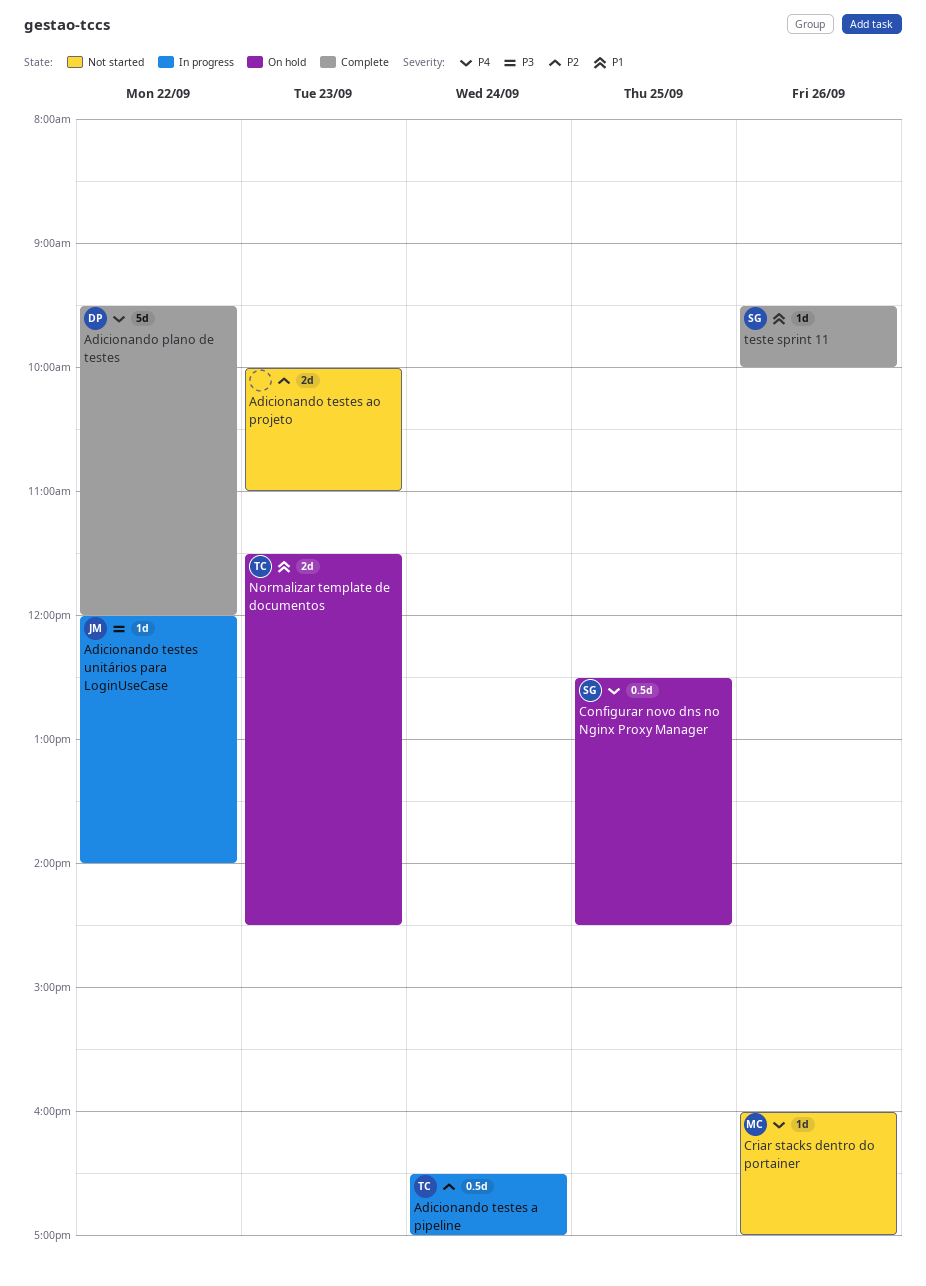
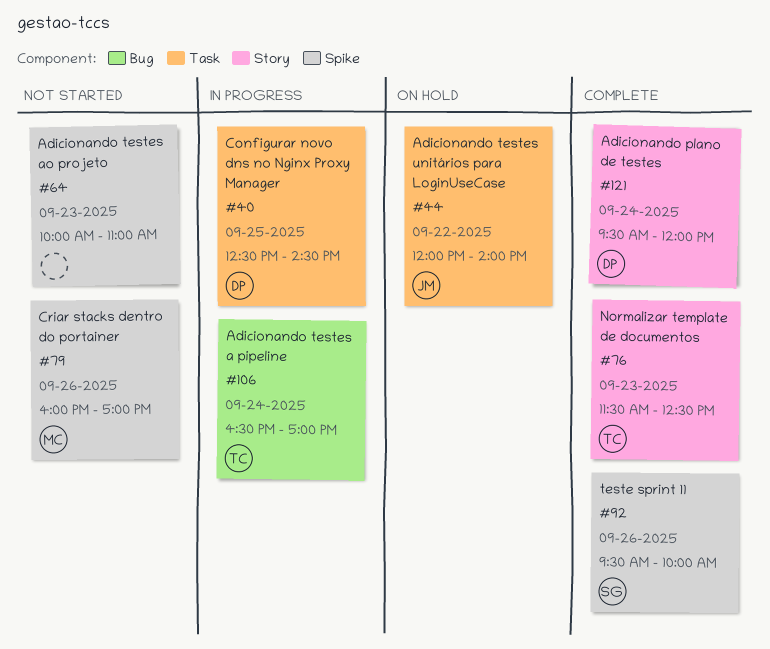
Adicionando plano de testes, day: Sep 22 -> Sep 24
Adicionando testes unitários para LoginUseCase, status: In progress -> On hold
Configurar novo dns no Nginx Proxy Manager, status: On hold -> In progress
Configurar novo dns no Nginx Proxy Manager, owner: SG -> DP
Normalizar template de documentos, status: On hold -> Complete
Normalizar template de documentos, ends: 14:30 -> 12:30

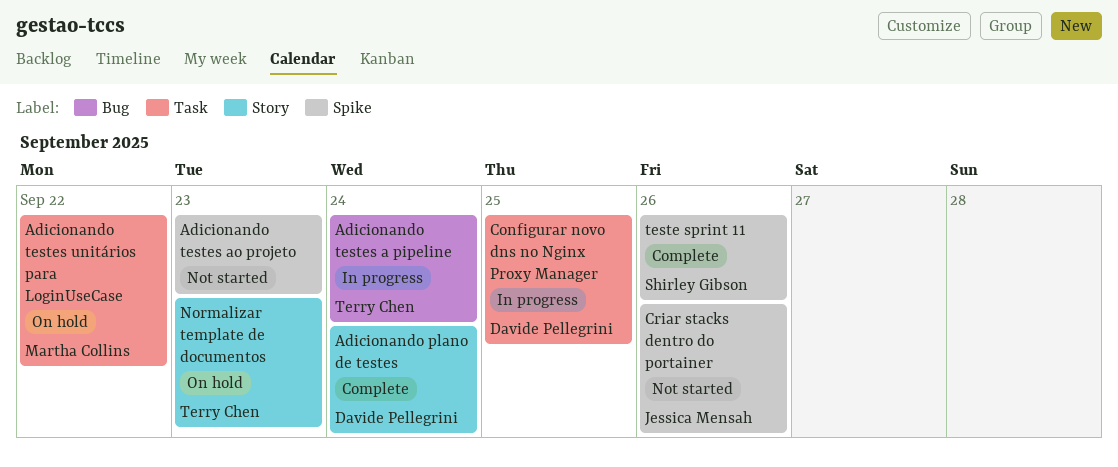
Adicionando testes unitários para LoginUseCase, owner: Jessica Mensah -> Martha Collins
Criar stacks dentro do portainer, owner: Martha Collins -> Jessica Mensah
Normalizar template de documentos, status: Complete -> On hold

